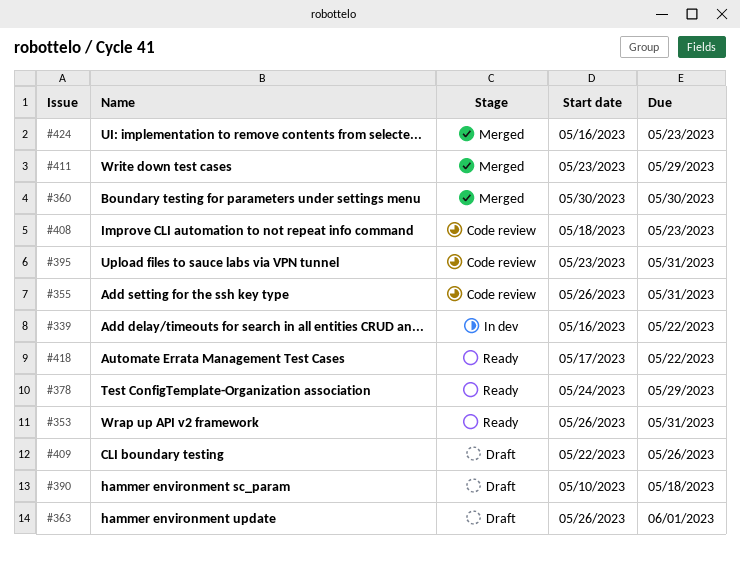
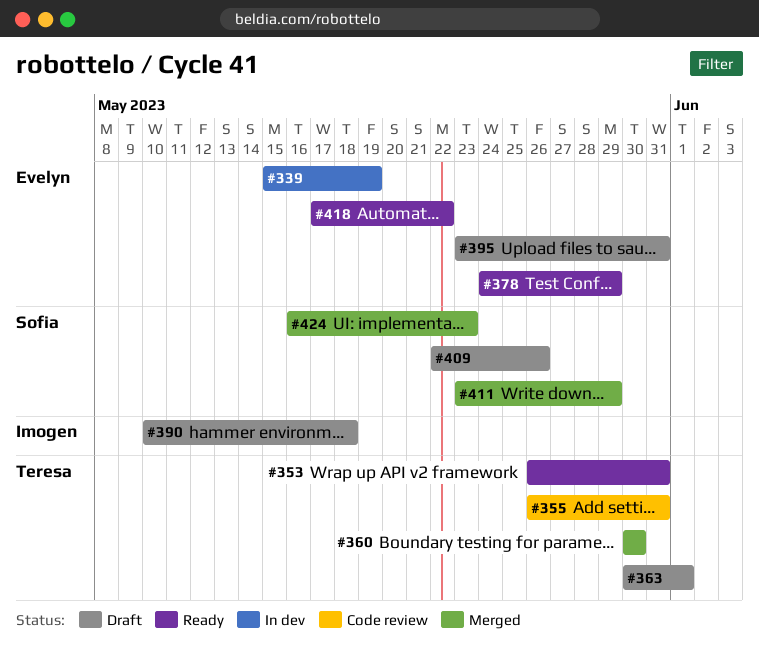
#339, start: May 16 -> May 15
#339, due: May 22 -> May 19
#363, start: May 26 -> May 30
#395, status: Code review -> Draft
#408: present -> none

